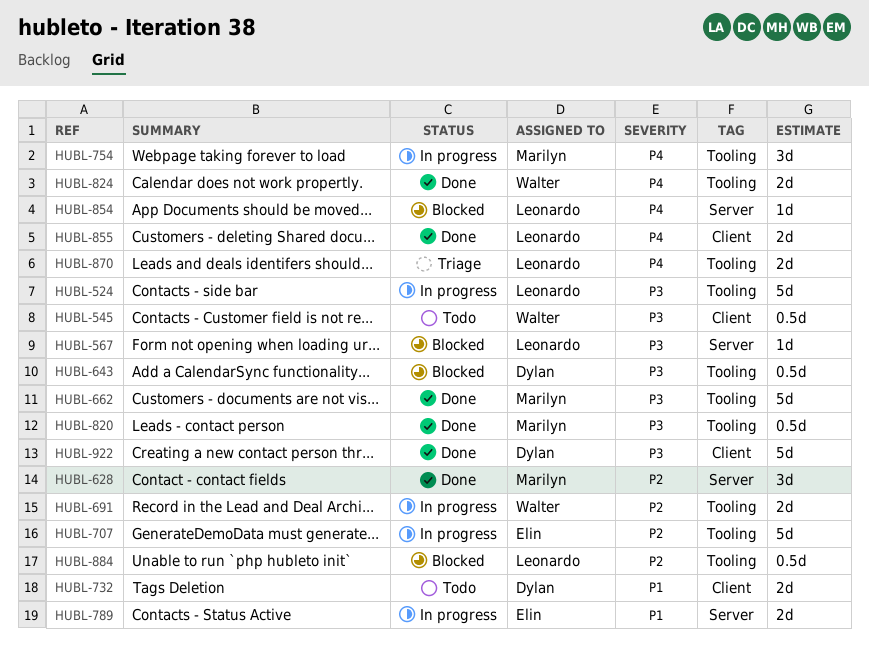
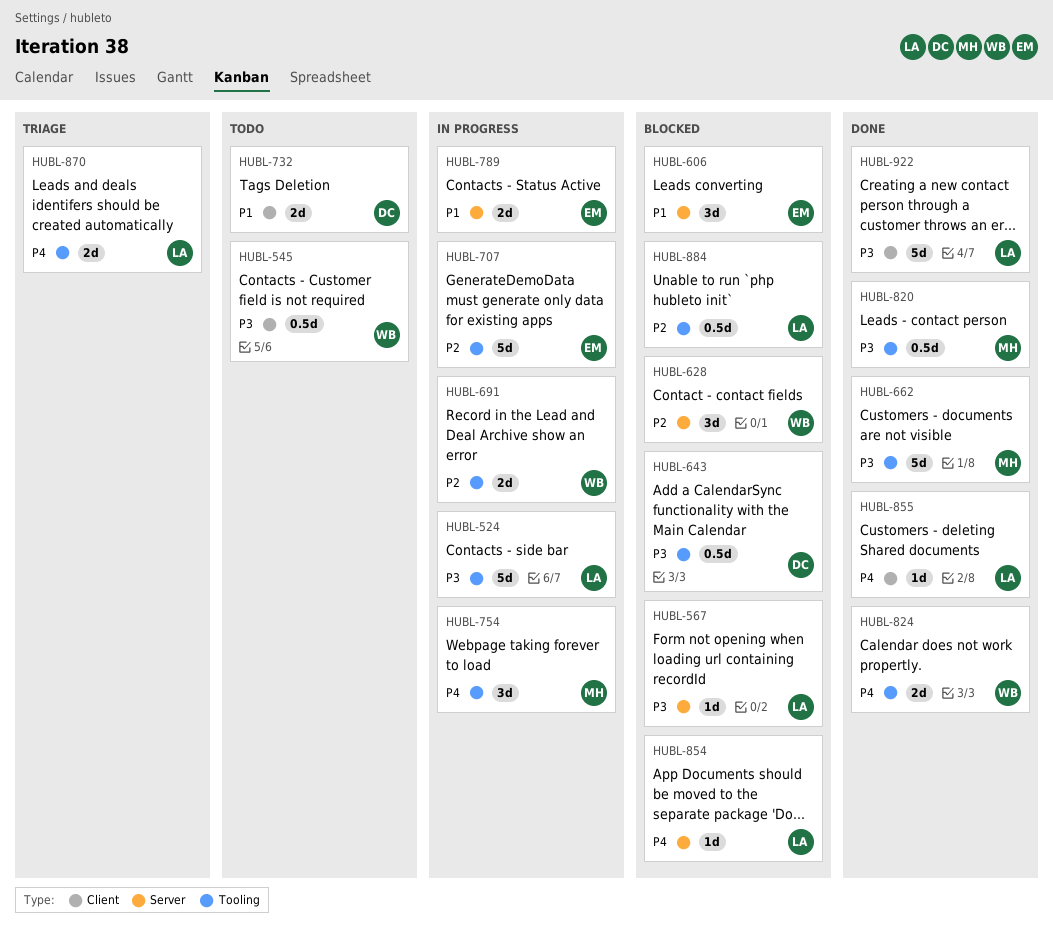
HUBL-606: none -> present
HUBL-628, status: Done -> Blocked
HUBL-628, owner: Marilyn -> Walter
HUBL-855, estimate: 2d -> 1d
HUBL-922, owner: Dylan -> Leonardo

